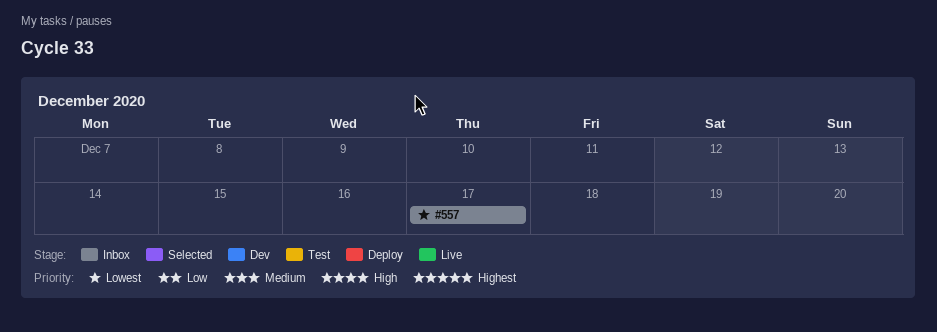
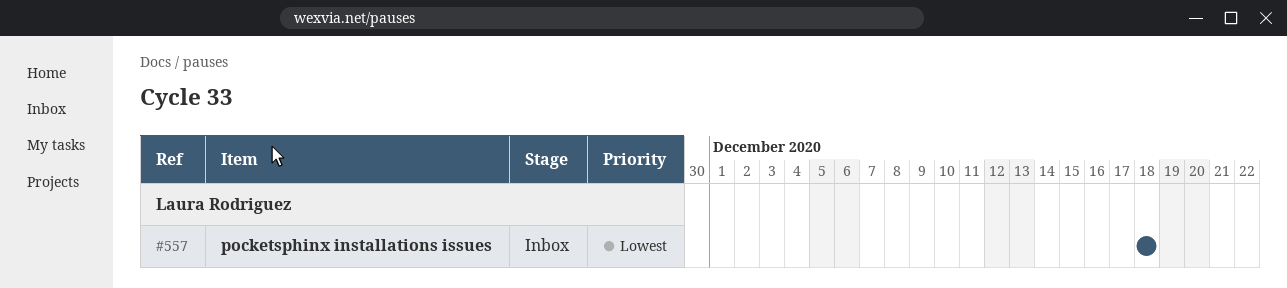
#557, start: Dec 17 -> Dec 18
#557, due: Dec 17 -> Dec 18

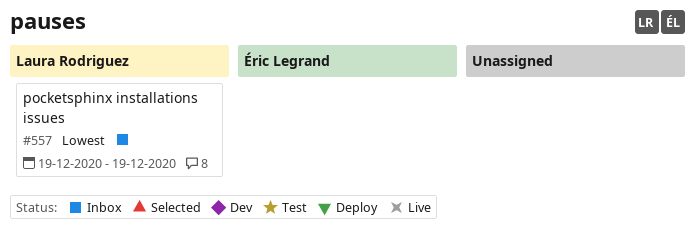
#557, start: Dec 18 -> Dec 19
#557, due: Dec 18 -> Dec 19

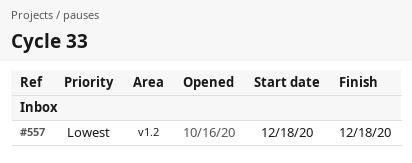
#557, start: Dec 19 -> Dec 18
#557, due: Dec 19 -> Dec 18

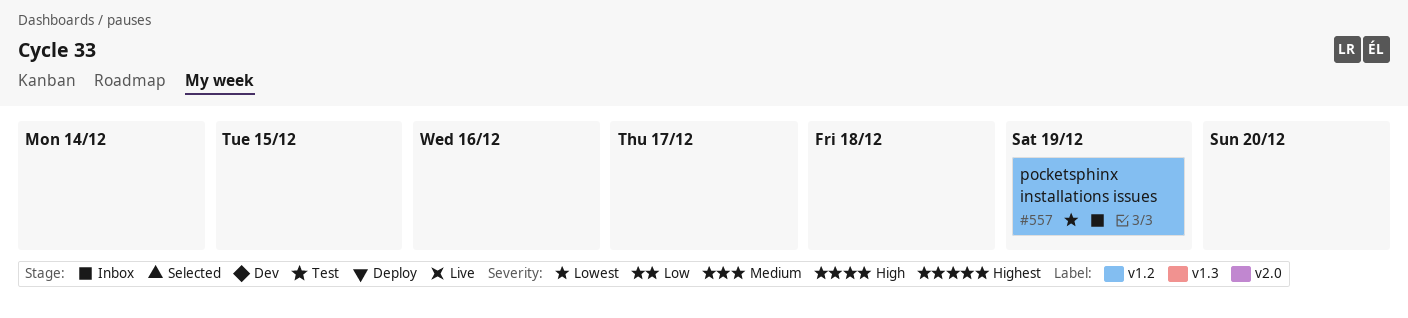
#557, due: Dec 18 -> Dec 19

